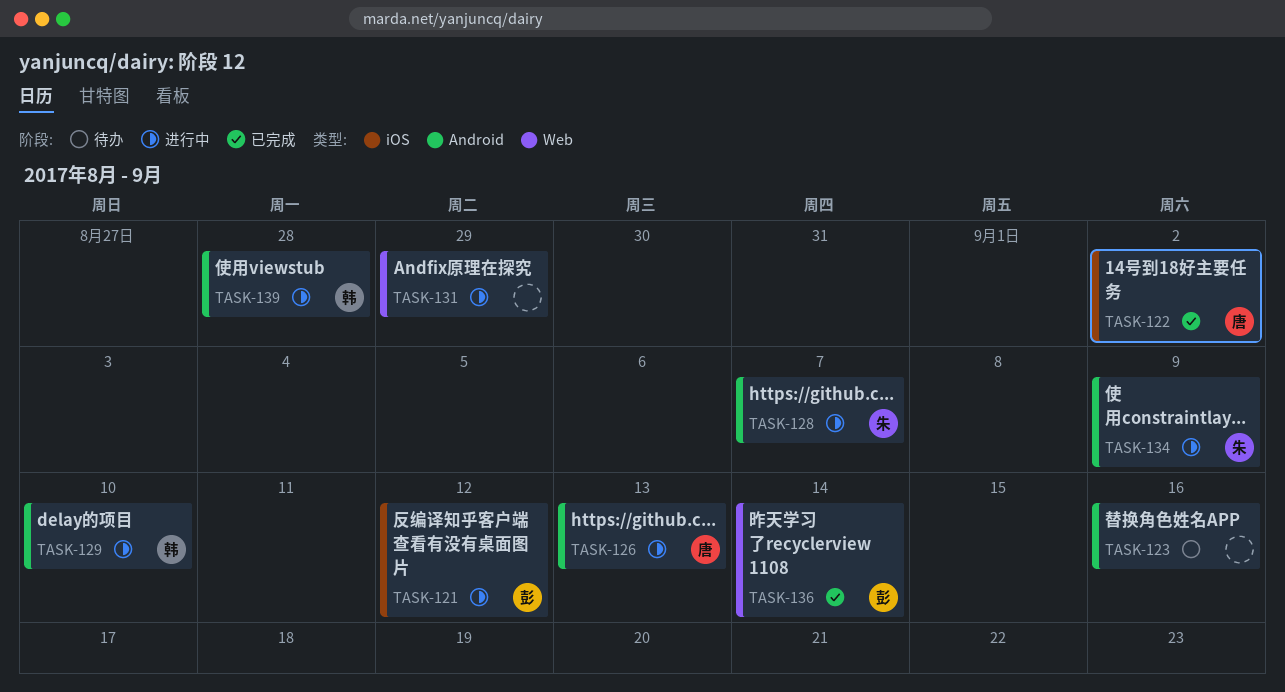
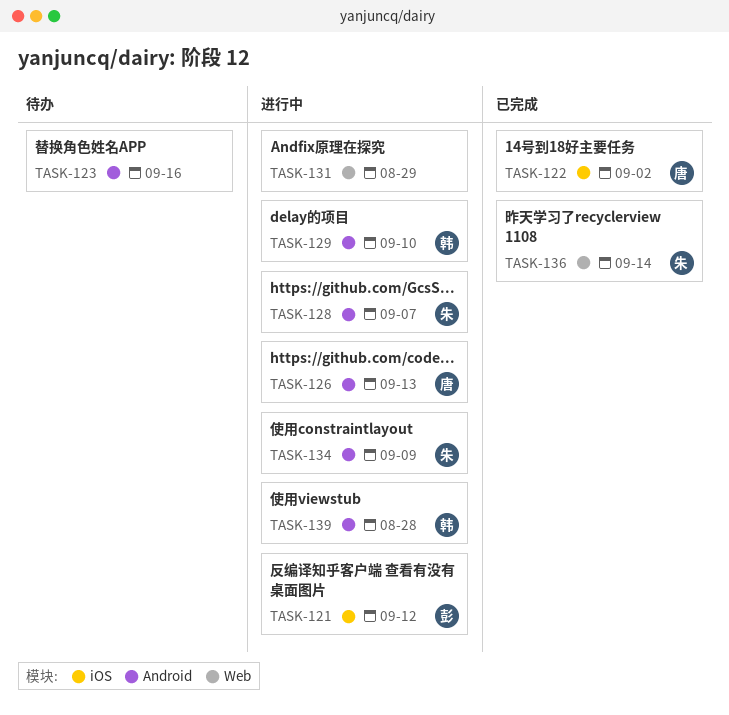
TASK-136, owner: 彭 -> 朱

